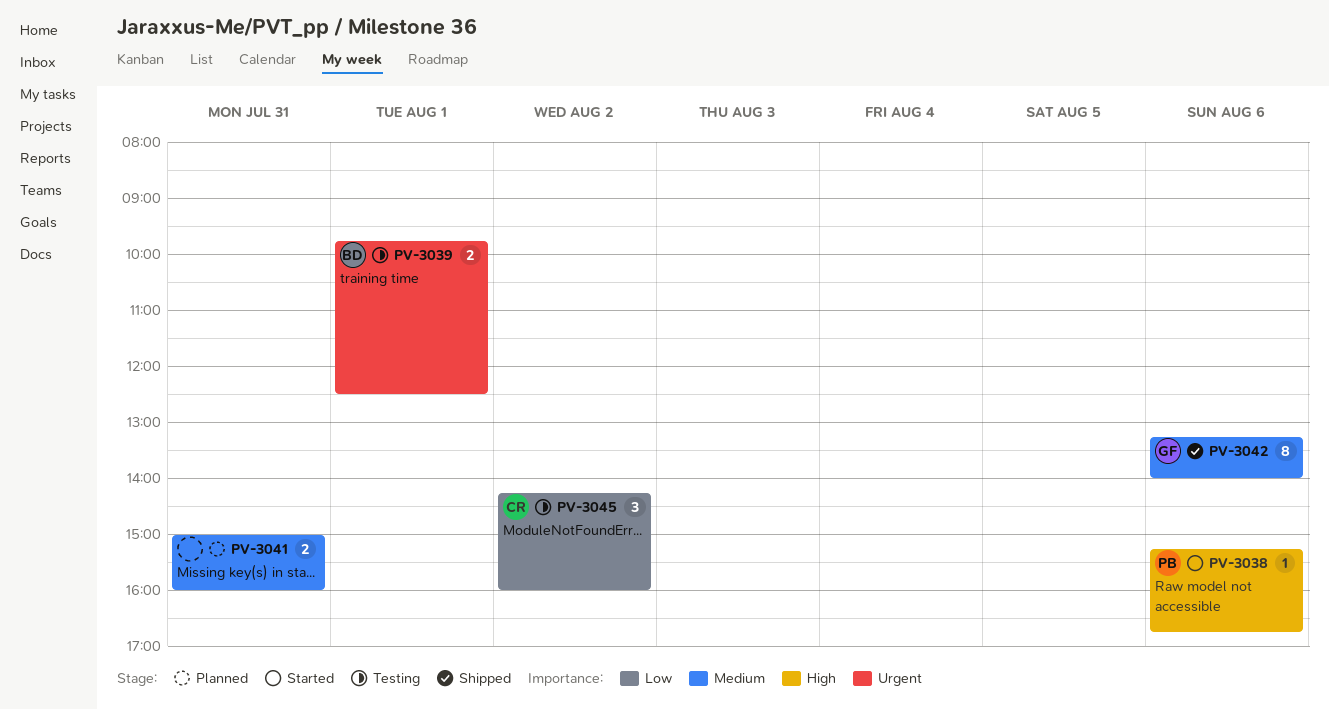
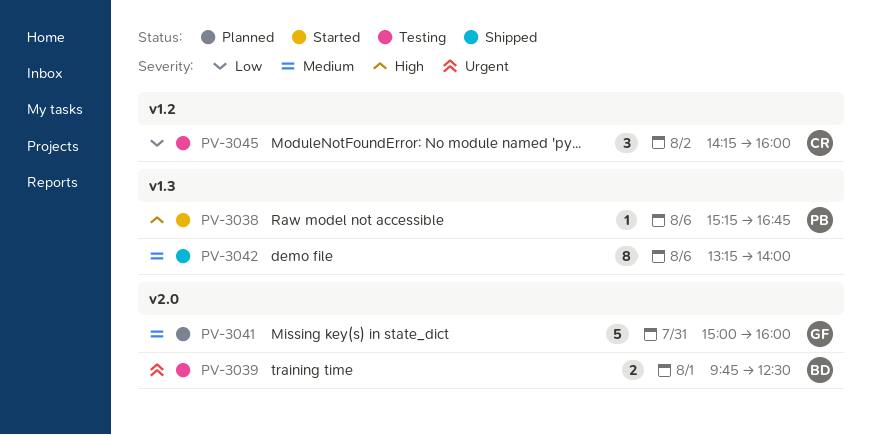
PV-3041, owner: none -> GF
PV-3041, estimate: 2 -> 5
PV-3042, owner: GF -> none

